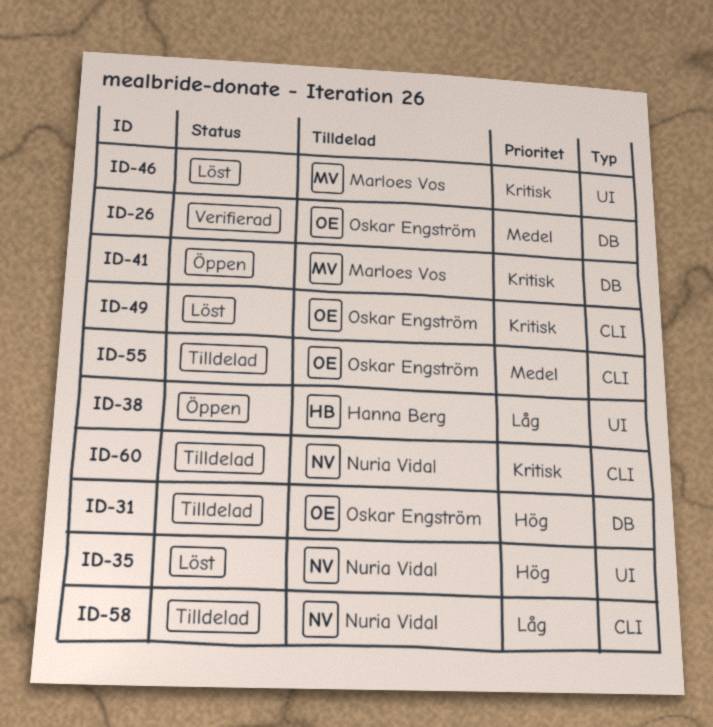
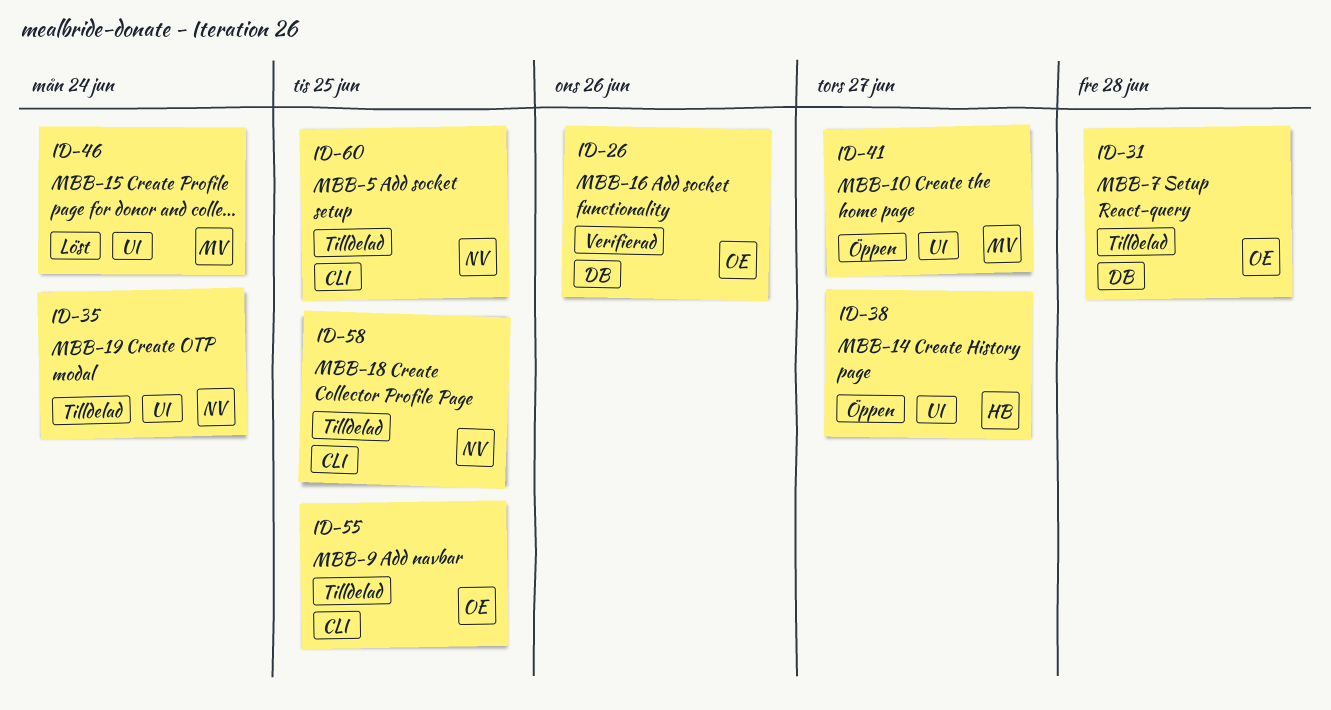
ID-35, status: Löst -> Tilldelad
ID-41, label: DB -> UI
ID-49: present -> none

